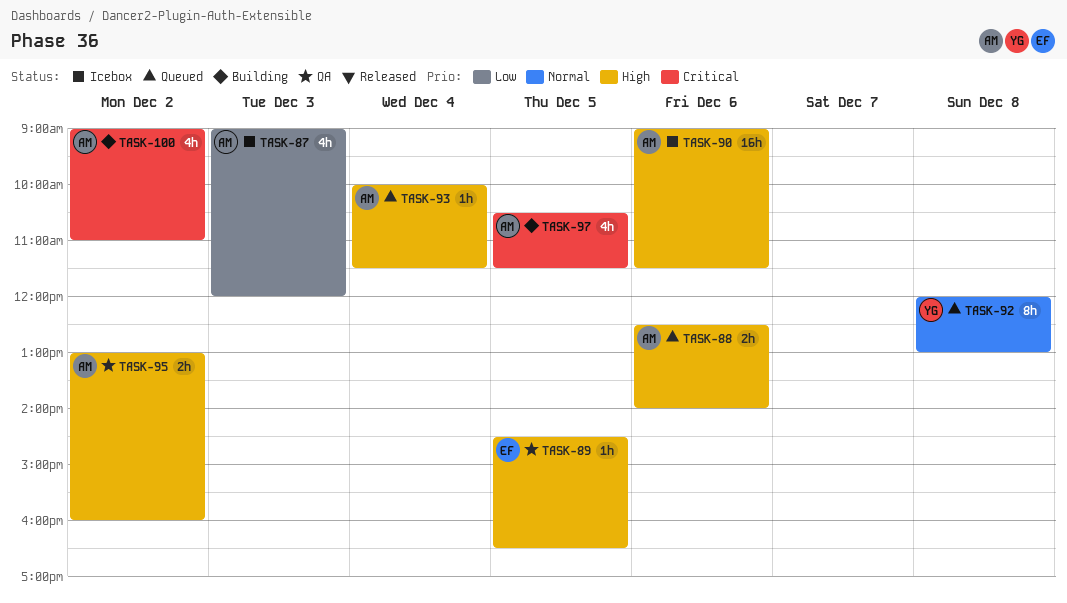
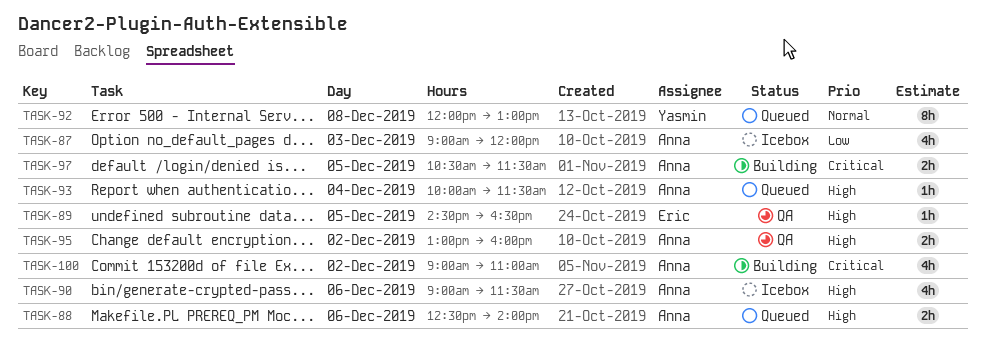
TASK-90, estimate: 16h -> 4h
TASK-97, estimate: 4h -> 2h

